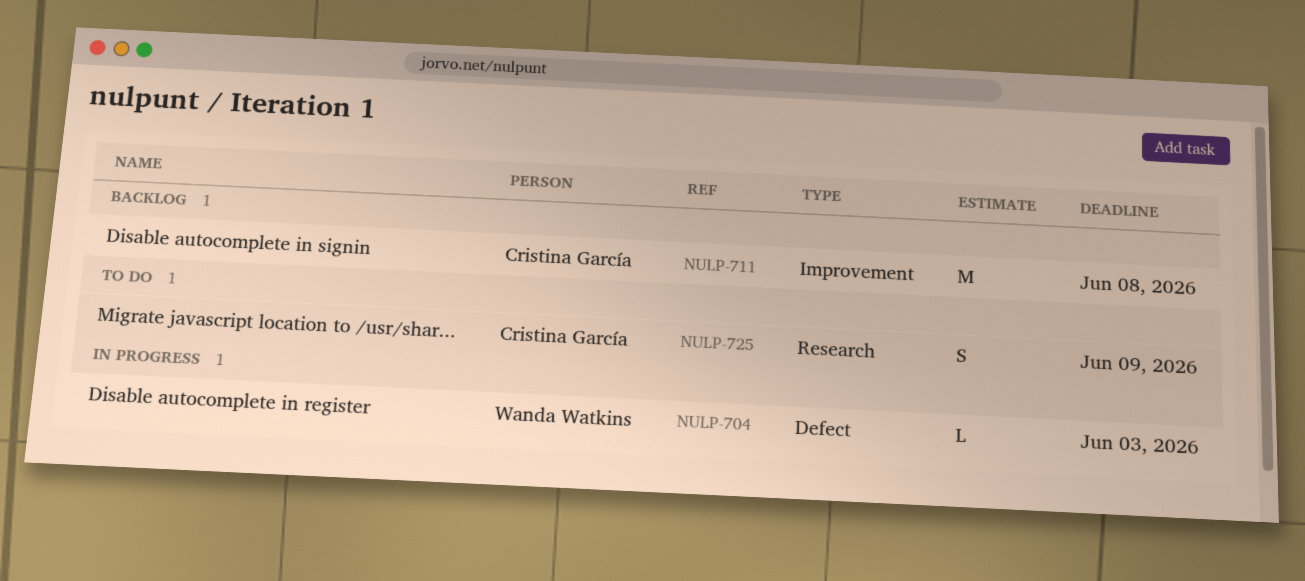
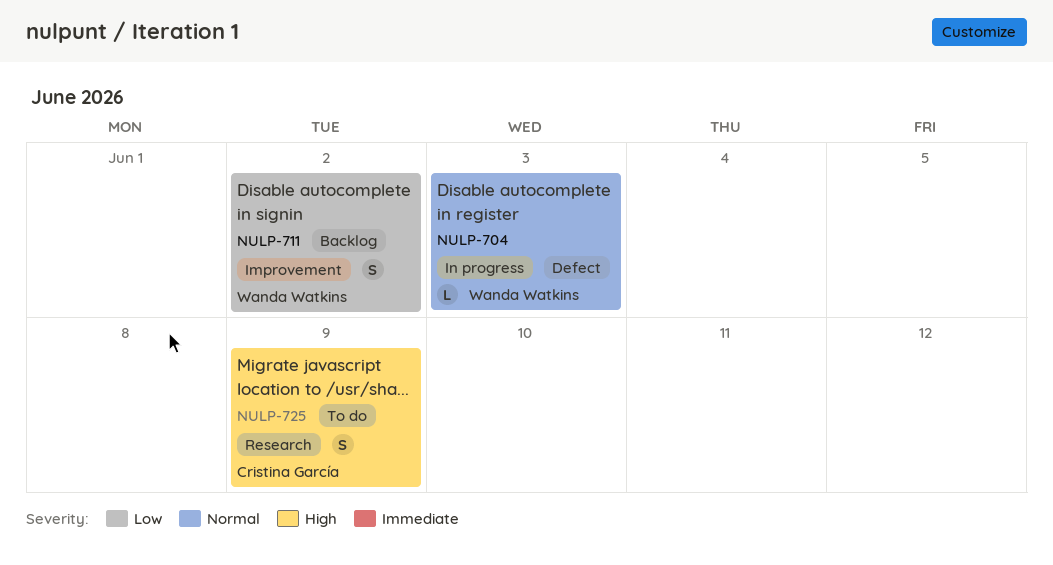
NULP-711, owner: Cristina García -> Wanda Watkins
NULP-711, estimate: M -> S
NULP-711, due: Jun 8 -> Jun 2

